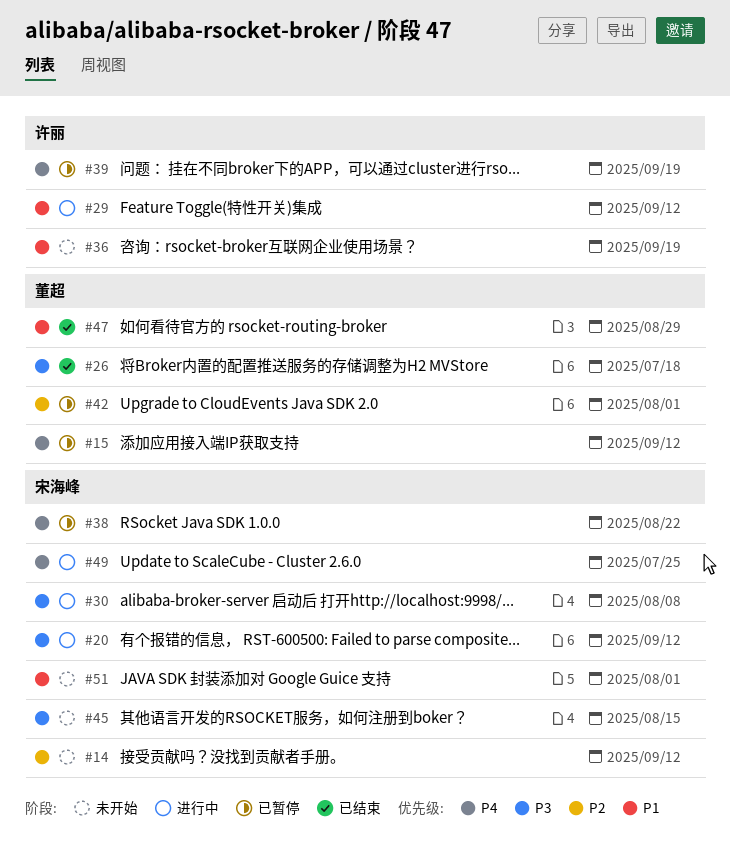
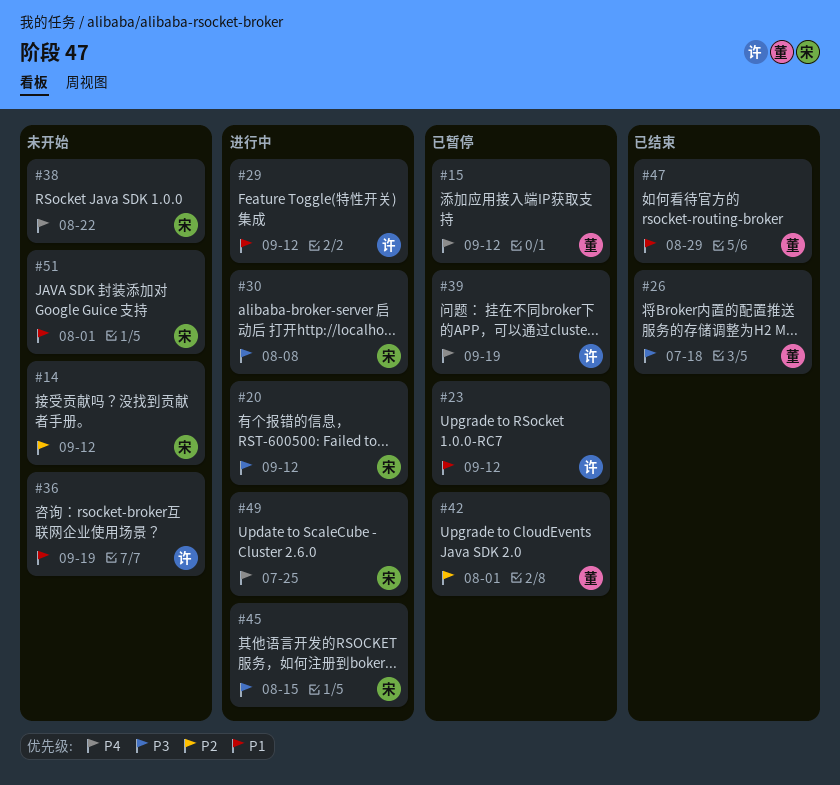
#23: none -> present
#38, status: 已暂停 -> 未开始
#45, status: 未开始 -> 进行中

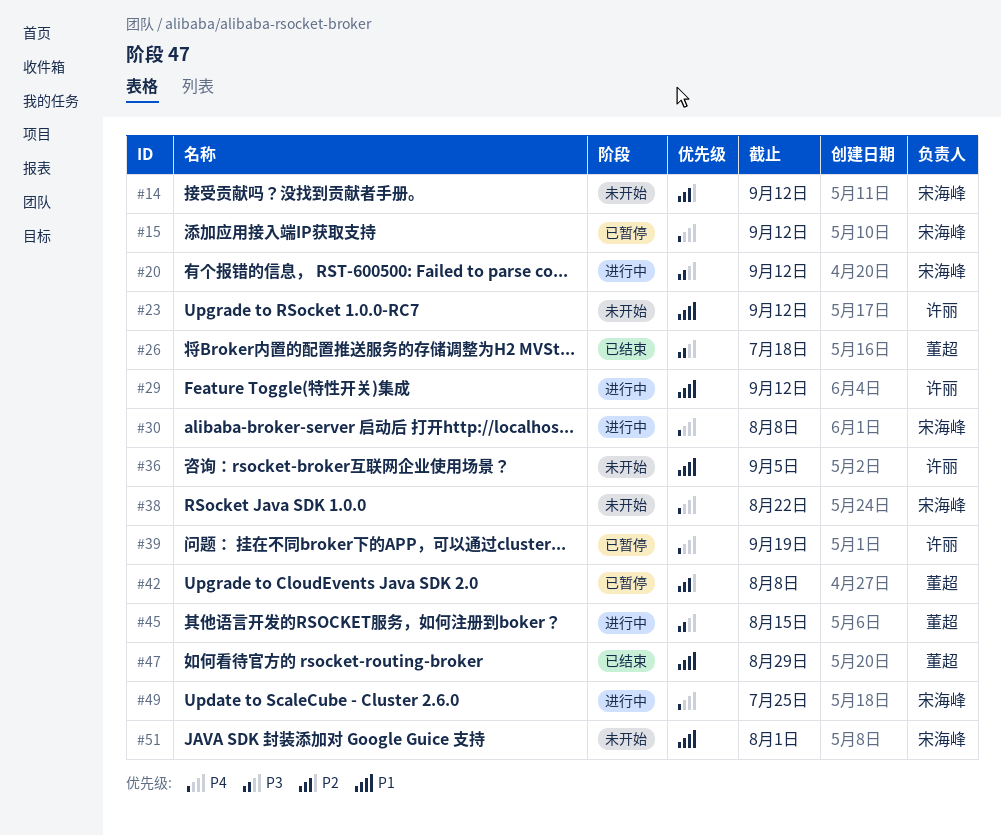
#15, owner: 董超 -> 宋海峰
#23, status: 已暂停 -> 未开始
#30, priority: P3 -> P4
#36, due: Sep 19 -> Sep 5
#42, due: Aug 1 -> Aug 8
#45, owner: 宋海峰 -> 董超

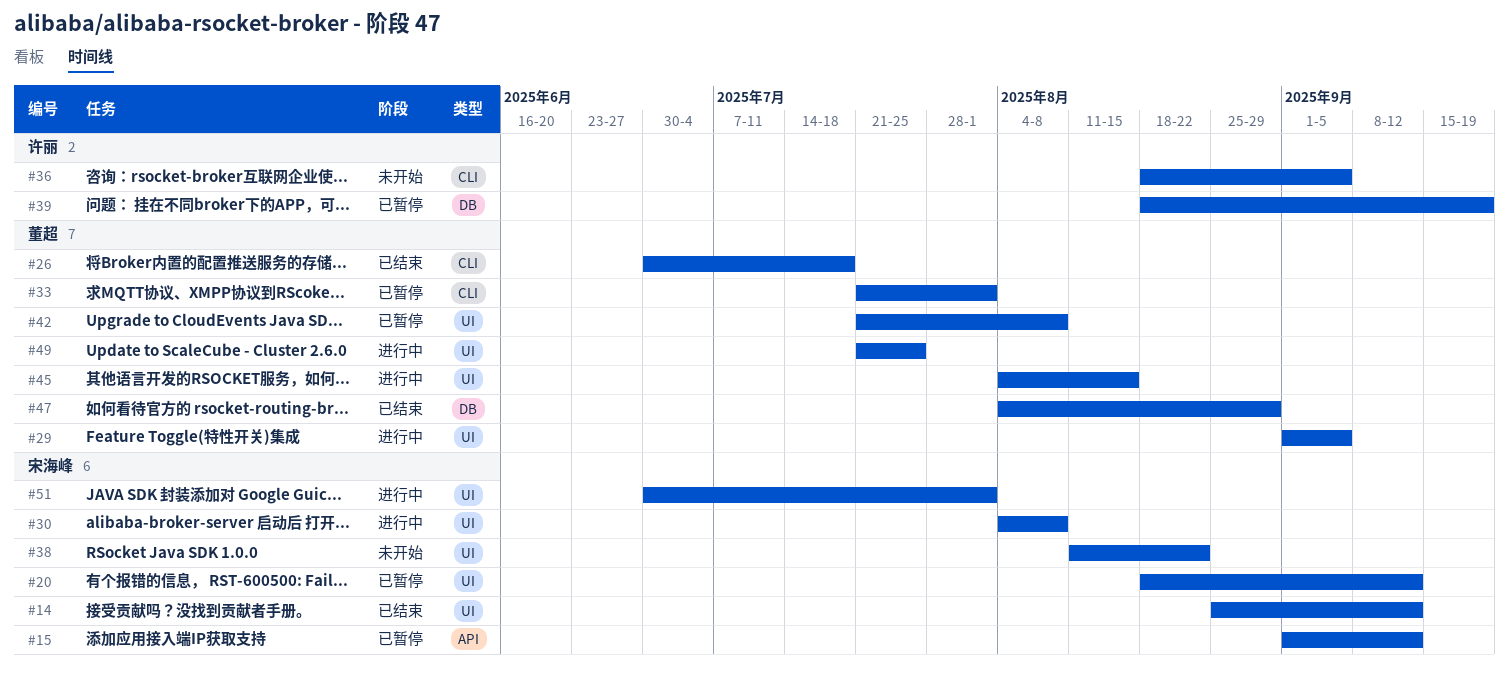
#14, status: 未开始 -> 已结束
#20, status: 进行中 -> 已暂停
#23: present -> none
#29, owner: 许丽 -> 董超
#29, due: Sep 12 -> Sep 5
#33: none -> present
#49, owner: 宋海峰 -> 董超
#51, status: 未开始 -> 进行中

